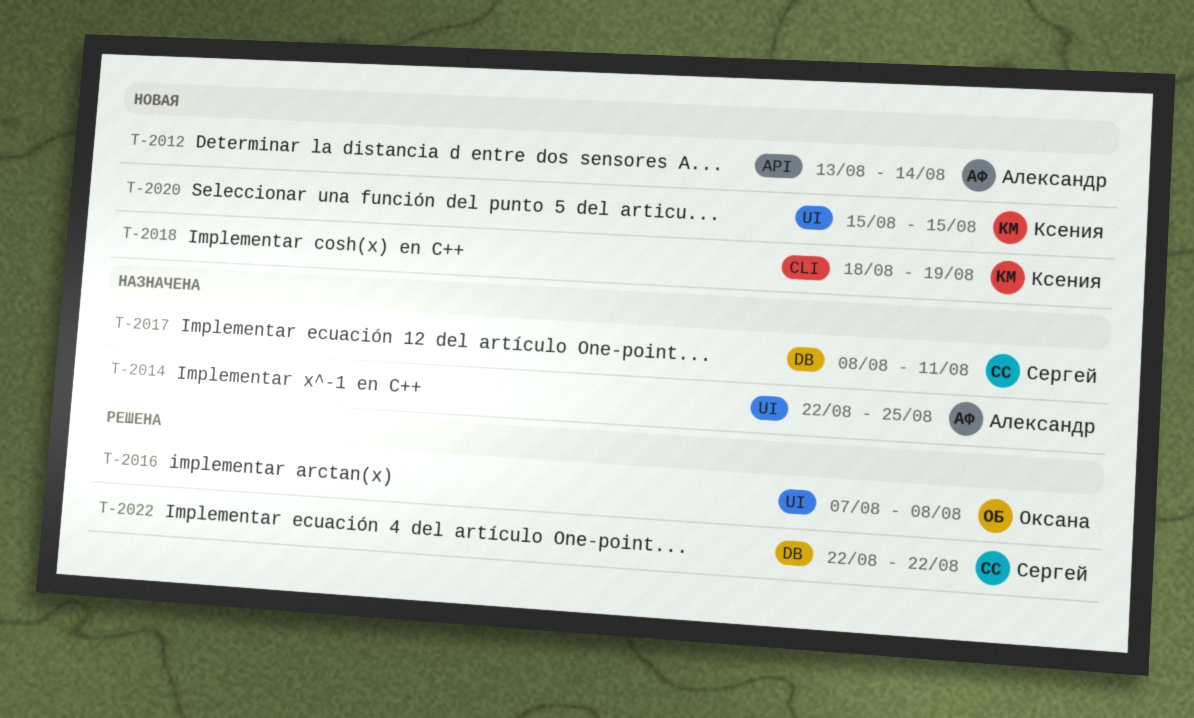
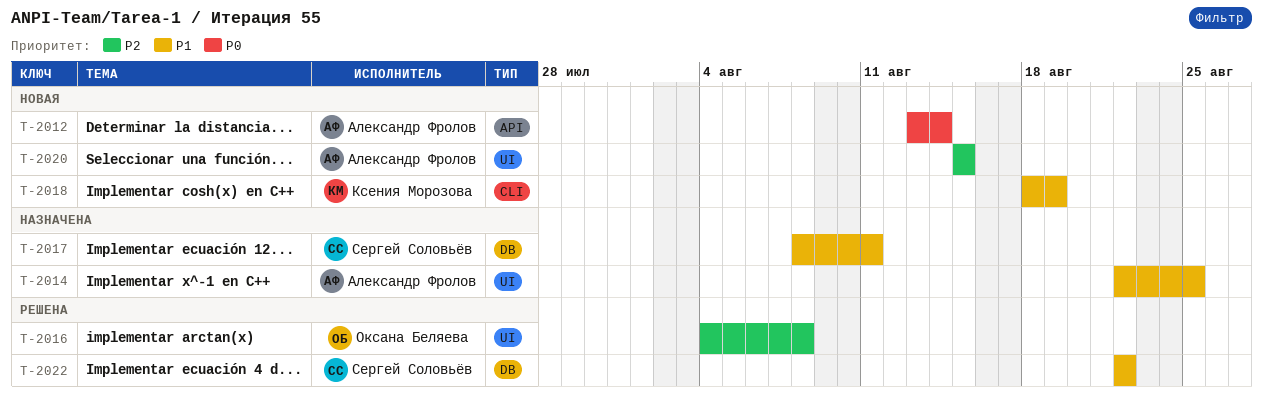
T-2016, start: Aug 7 -> Aug 4
T-2020, owner: Ксения Морозова -> Александр Фролов

